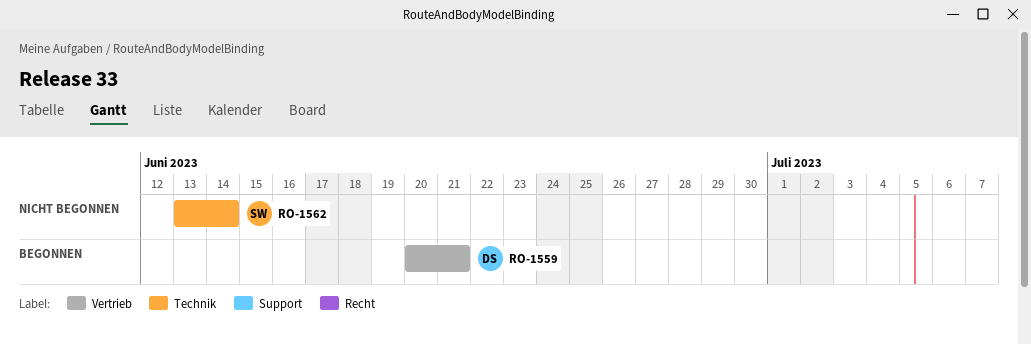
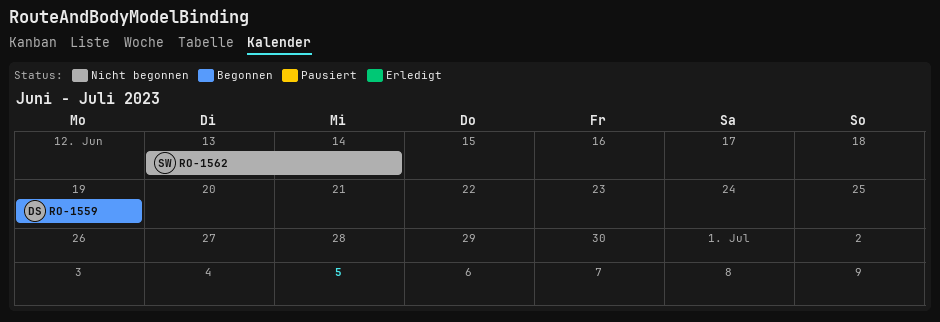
RO-1559, start: Jun 20 -> Jun 19
RO-1559, due: Jun 21 -> Jun 19

